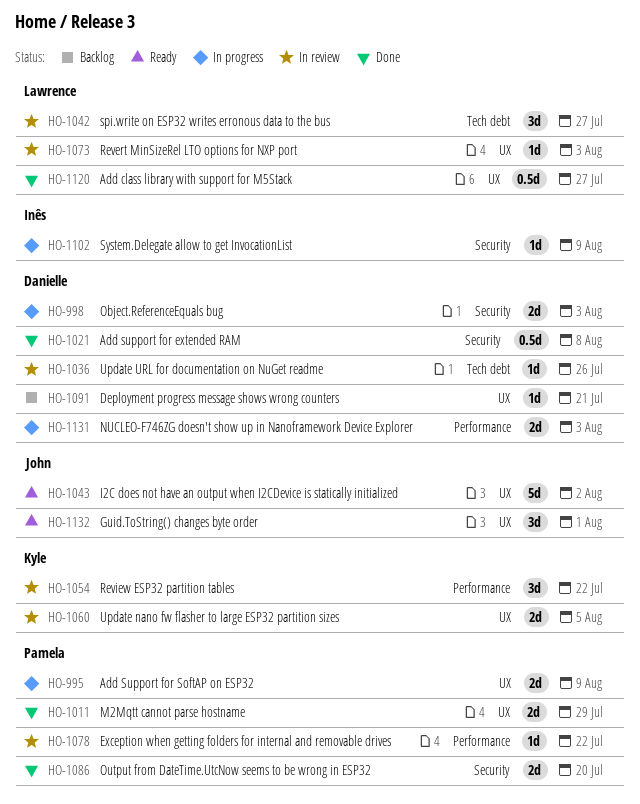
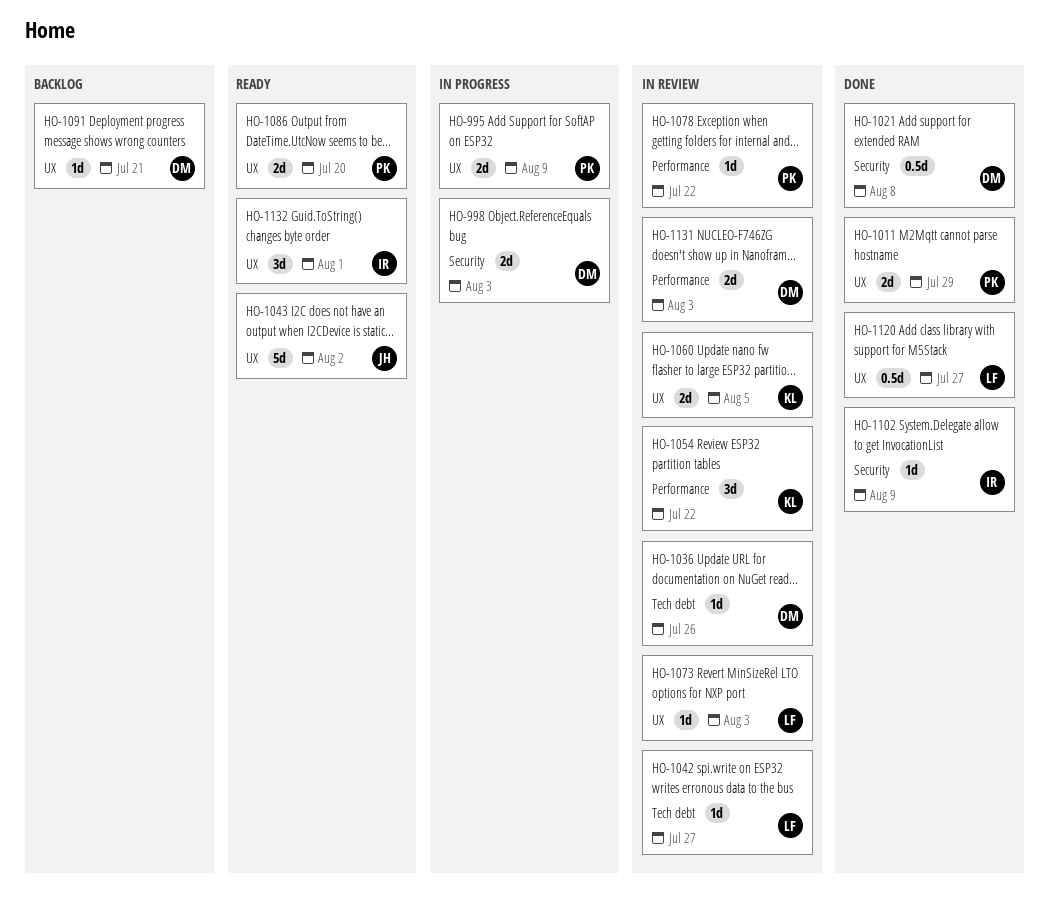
HO-1042, estimate: 3d -> 1d
HO-1086, status: Done -> Ready
HO-1086, label: Security -> UX
HO-1102, status: In progress -> Done
HO-1131, status: In progress -> In review
HO-1132, owner: John -> Inês

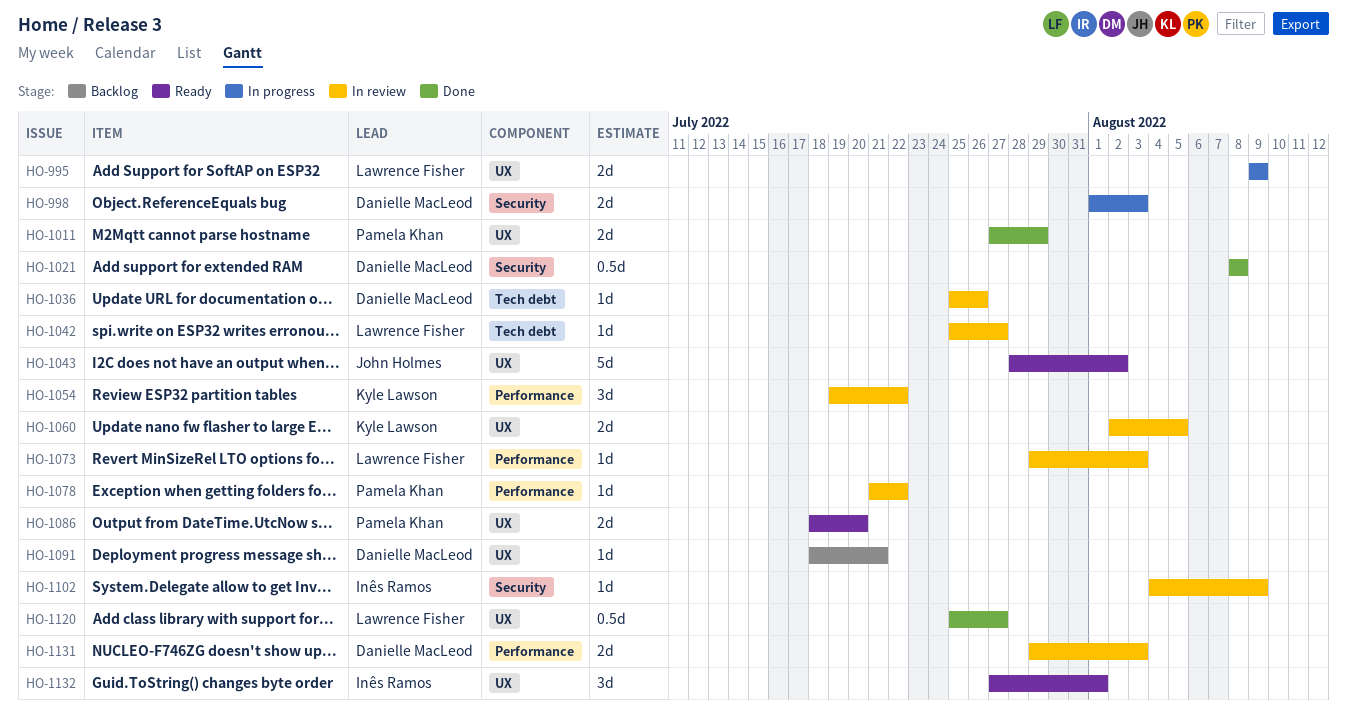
HO-995, owner: Pamela Khan -> Lawrence Fisher
HO-1073, label: UX -> Performance
HO-1102, status: Done -> In review

